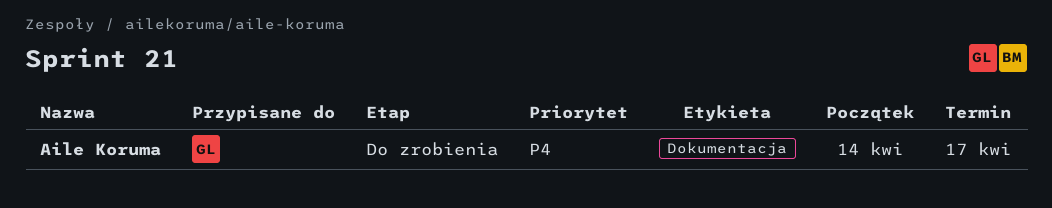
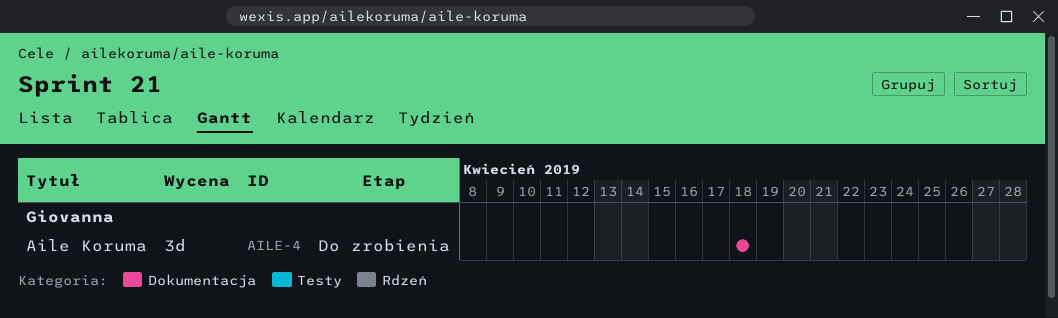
Aile Koruma, start: Apr 14 -> Apr 18
Aile Koruma, due: Apr 17 -> Apr 18

